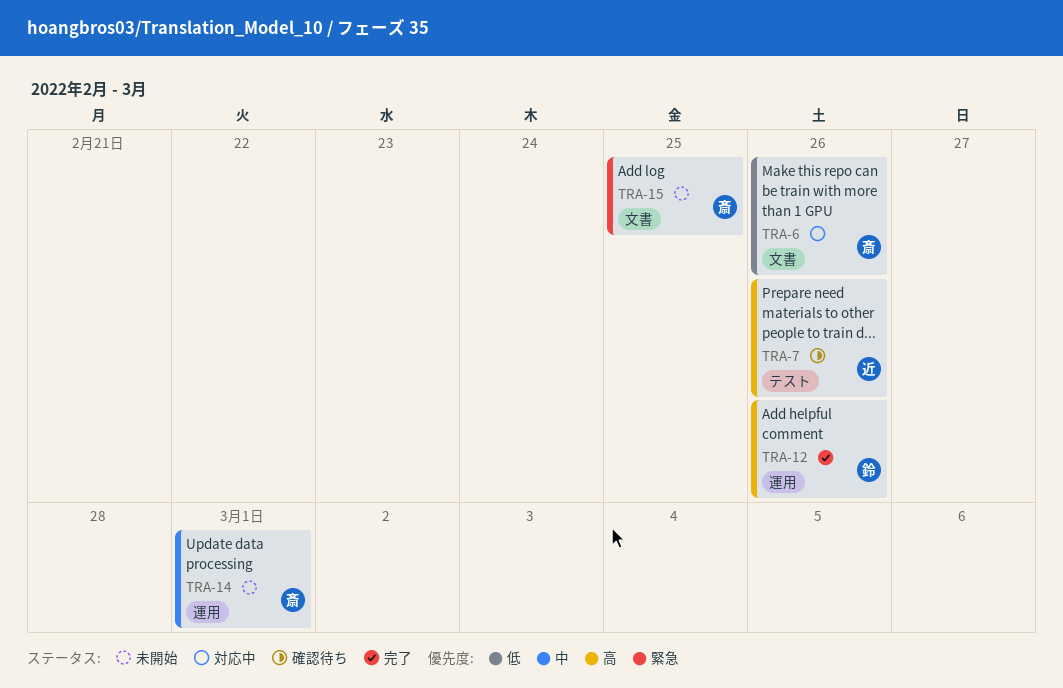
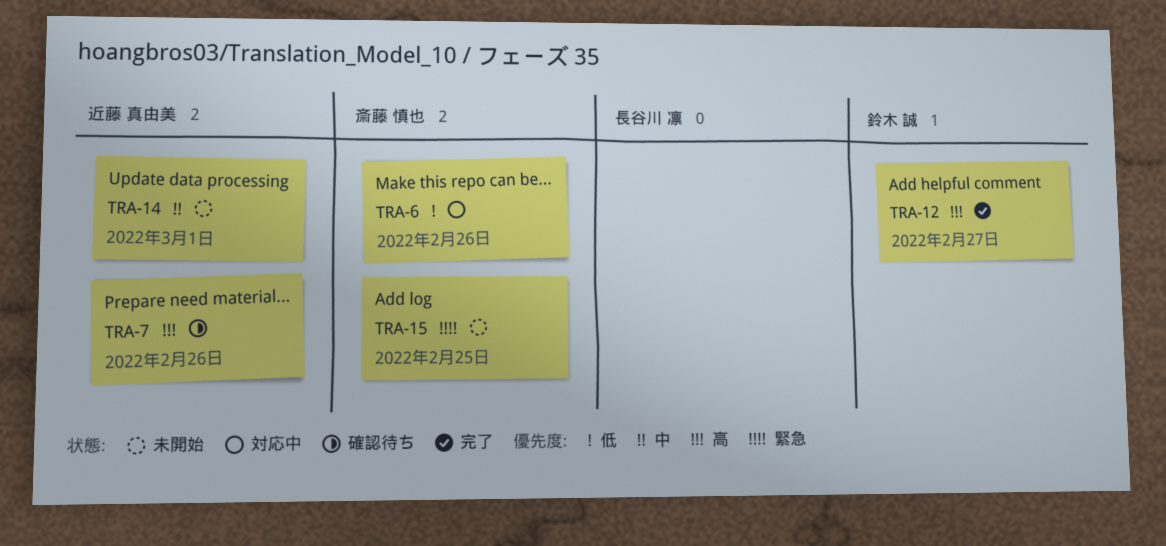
TRA-12, due: Feb 26 -> Feb 27
TRA-14, owner: 斎藤 慎也 -> 近藤 真由美

